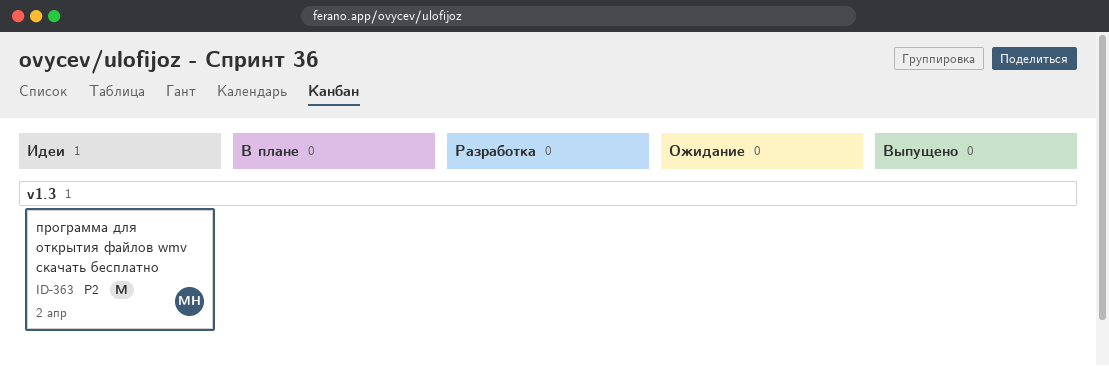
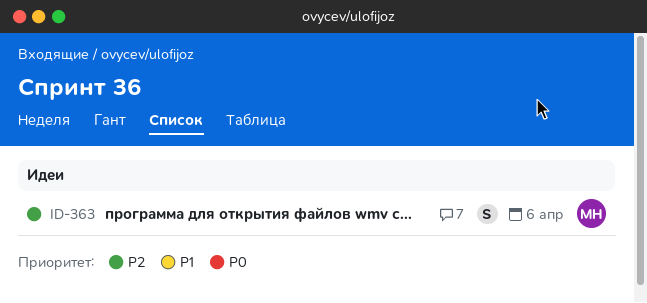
ID-363, estimate: M -> S
ID-363, due: Apr 2 -> Apr 6

